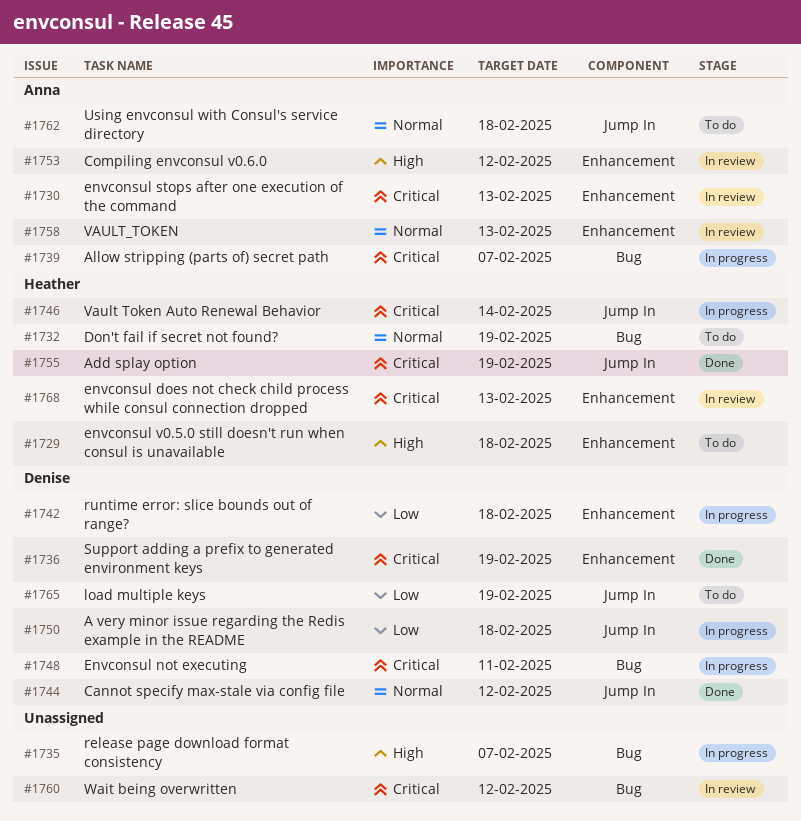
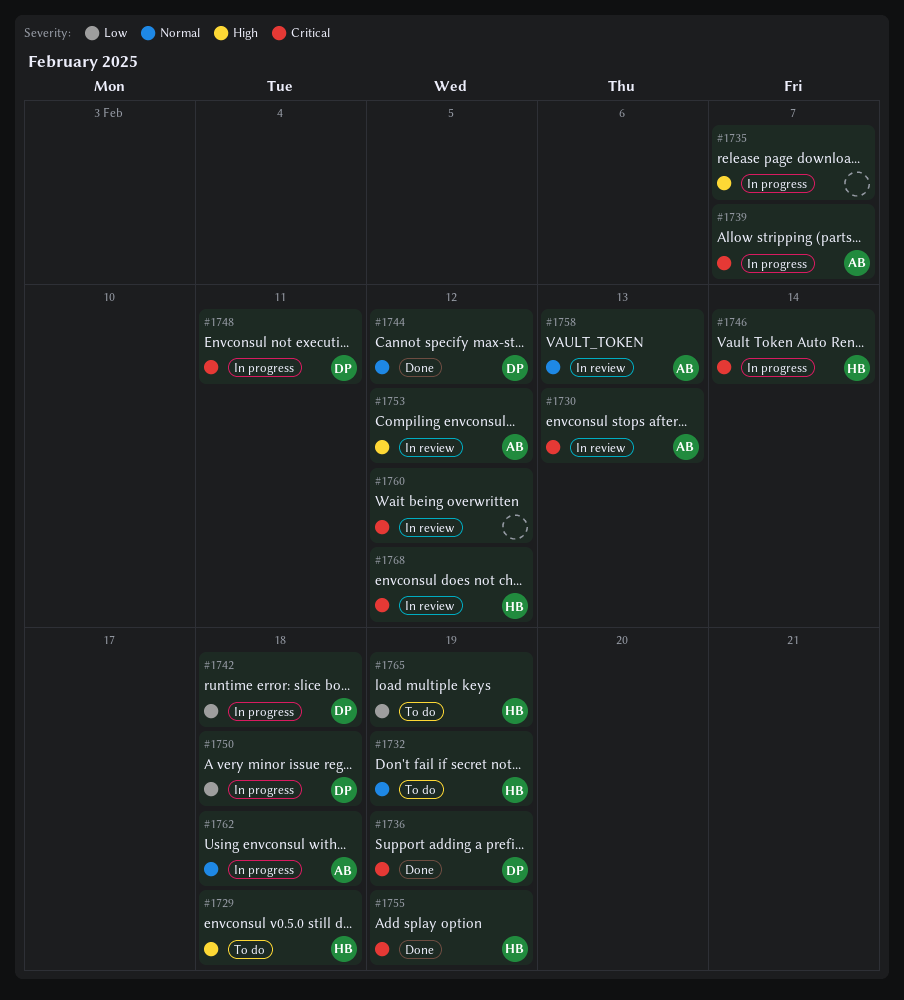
#1762, status: To do -> In progress
#1765, owner: Denise -> Heather
#1768, due: Feb 13 -> Feb 12

